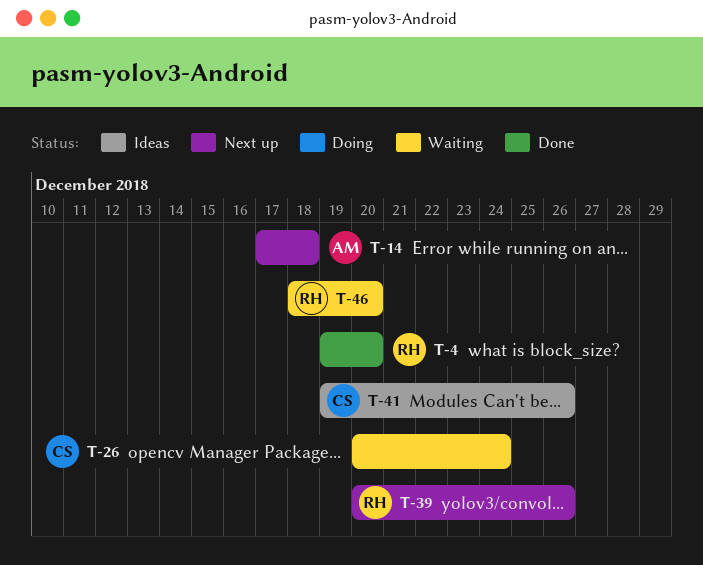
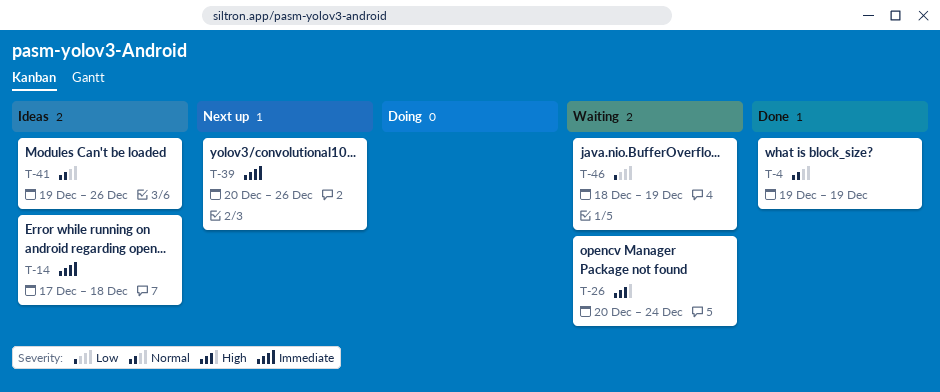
T-4, due: Dec 20 -> Dec 19
T-14, status: Next up -> Ideas
T-46, due: Dec 20 -> Dec 19

